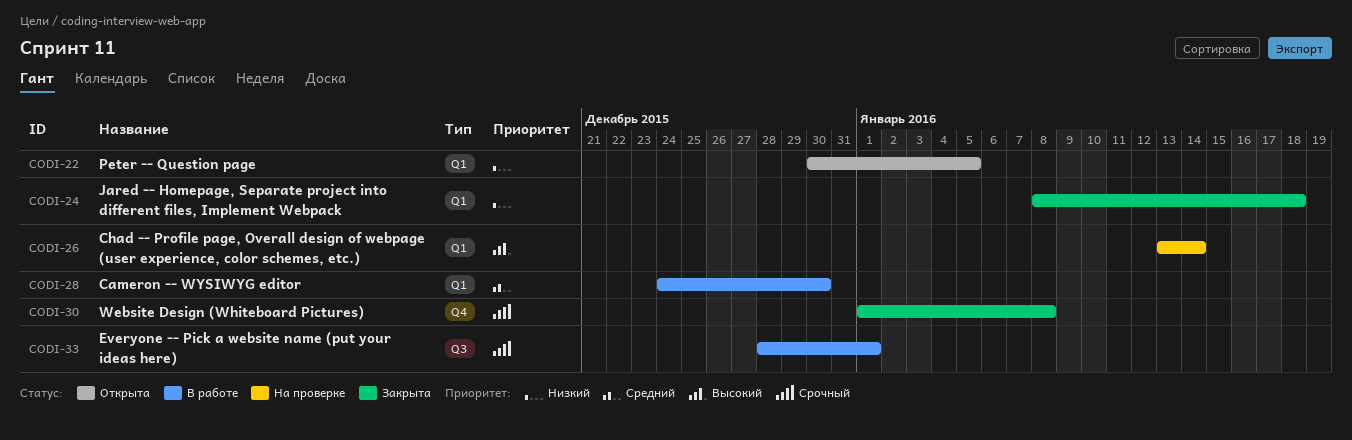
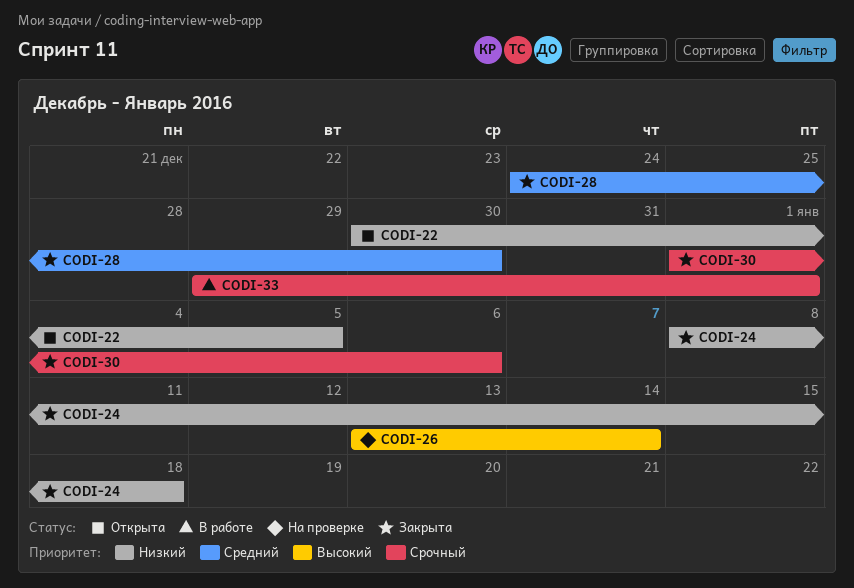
CODI-28, status: В работе -> Закрыта
CODI-30, due: Jan 8 -> Jan 6
CODI-33, start: Dec 28 -> Dec 29

